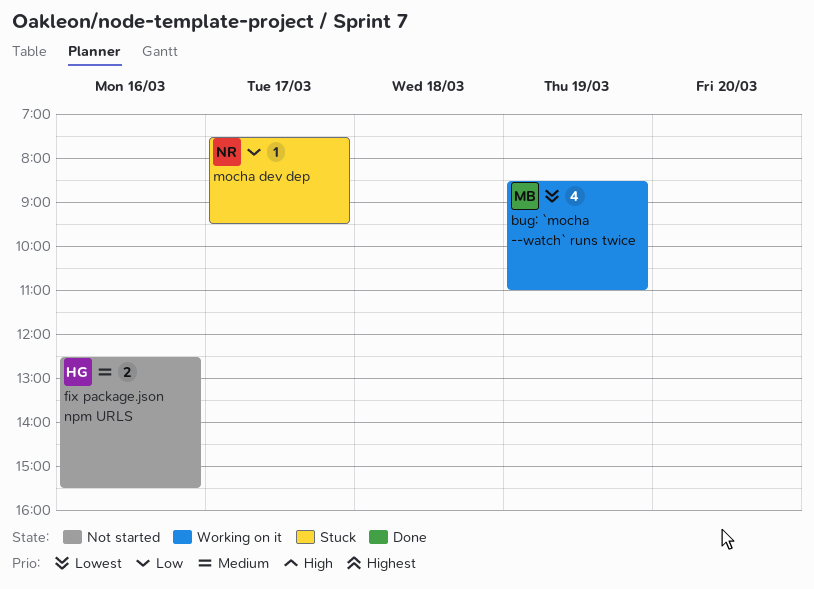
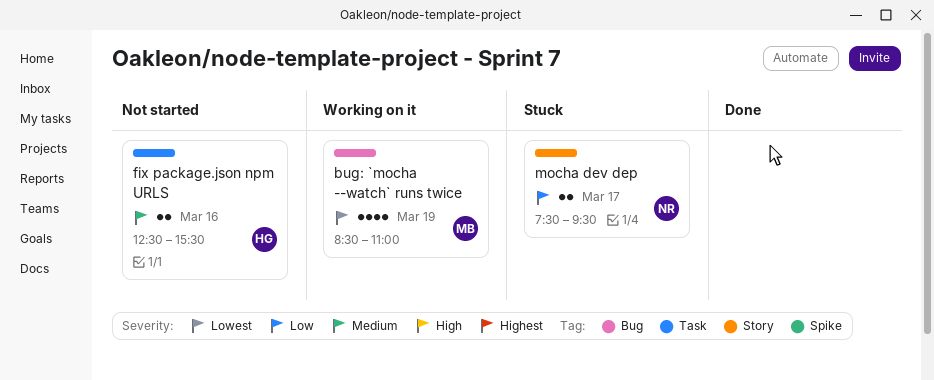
mocha dev dep, estimate: 1 -> 2

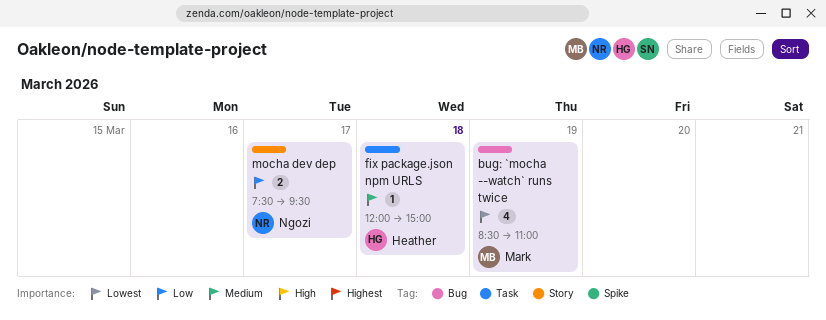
fix package.json npm URLS, estimate: 2 -> 1
fix package.json npm URLS, day: Mar 16 -> Mar 18
fix package.json npm URLS, begins: 12:30 -> 12:00
fix package.json npm URLS, ends: 15:30 -> 15:00

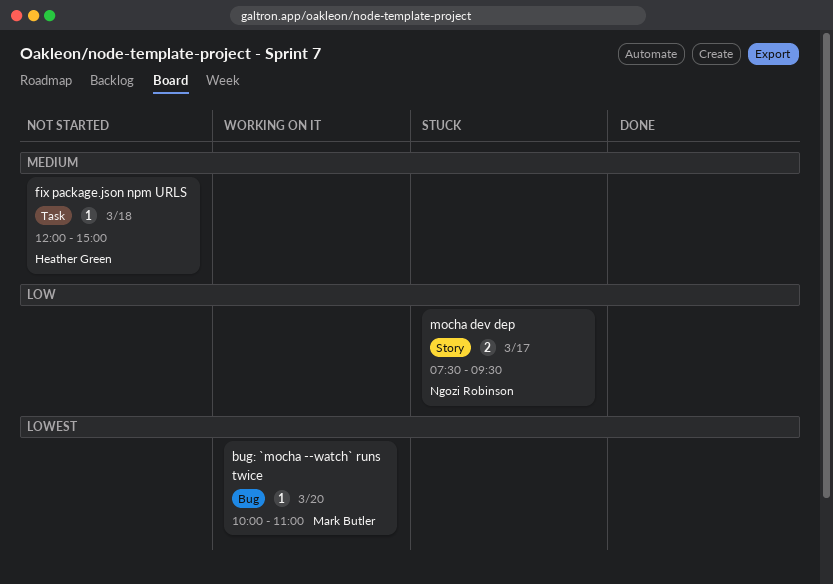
bug: `mocha --watch` runs twice, estimate: 4 -> 1
bug: `mocha --watch` runs twice, day: Mar 19 -> Mar 20
bug: `mocha --watch` runs twice, begins: 08:30 -> 10:00

